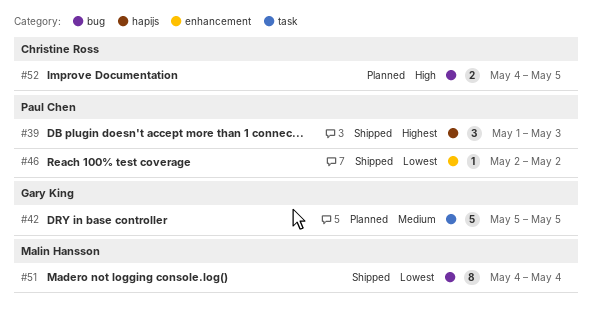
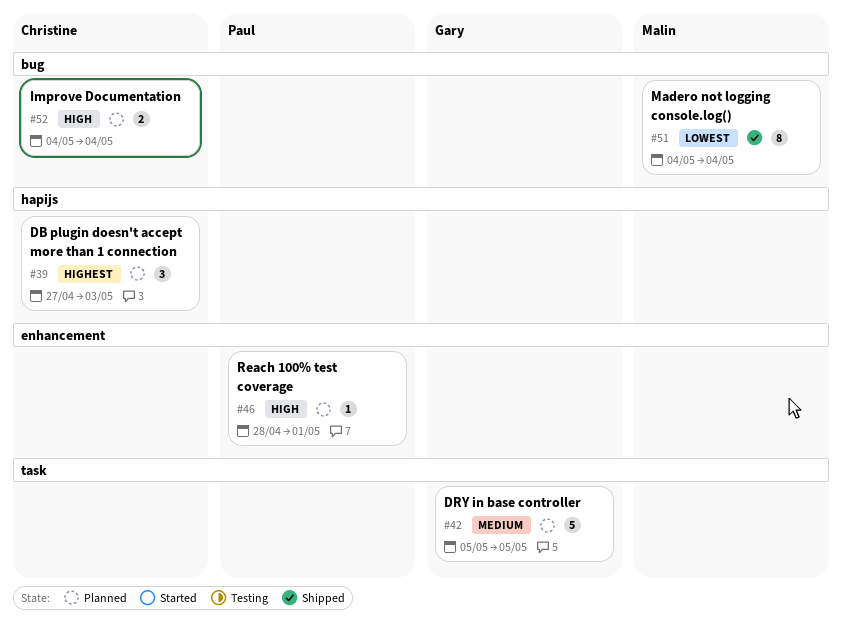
#39, status: Shipped -> Planned
#39, owner: Paul Chen -> Christine Ross
#39, start: May 1 -> Apr 27
#46, status: Shipped -> Planned
#46, priority: Lowest -> High
#46, start: May 2 -> Apr 28
#46, due: May 2 -> May 1
#52, due: May 5 -> May 4

